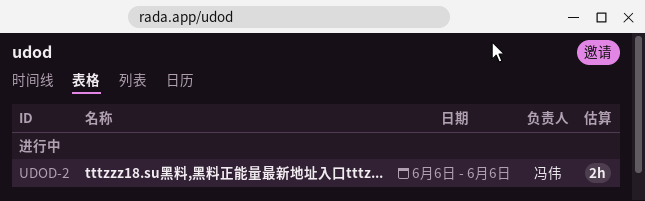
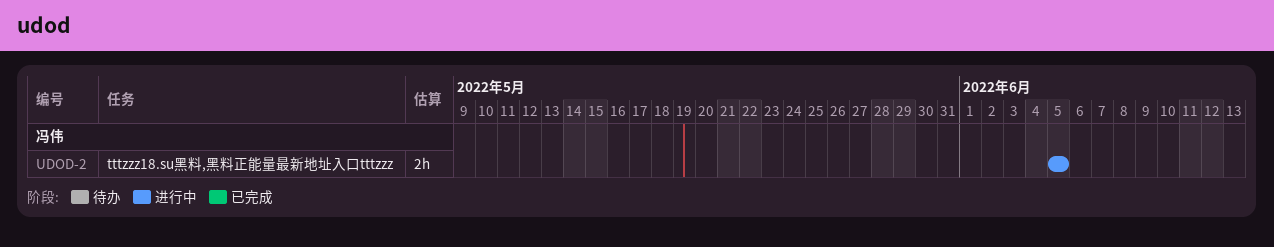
UDOD-2, start: Jun 6 -> Jun 5
UDOD-2, due: Jun 6 -> Jun 5

